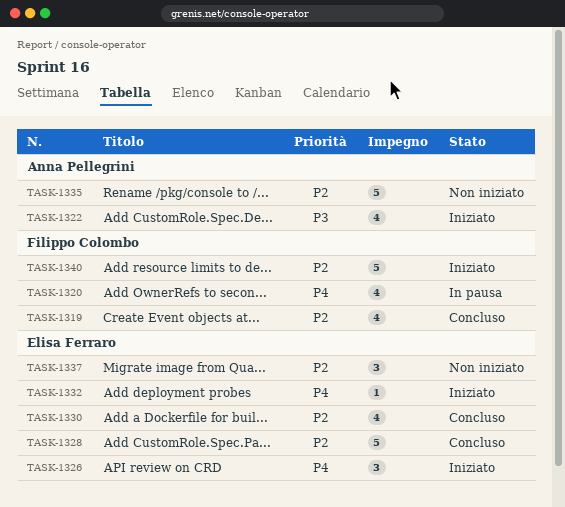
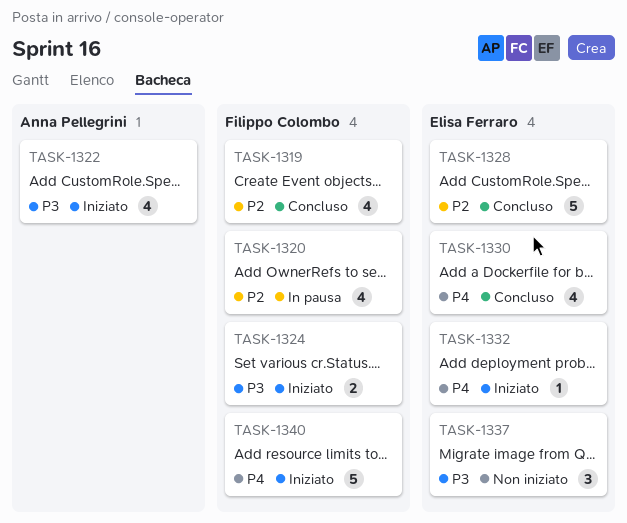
TASK-1320, priority: P4 -> P2
TASK-1324: none -> present
TASK-1326: present -> none
TASK-1330, priority: P2 -> P4
TASK-1335: present -> none
TASK-1337, priority: P2 -> P3
TASK-1340, priority: P2 -> P4

